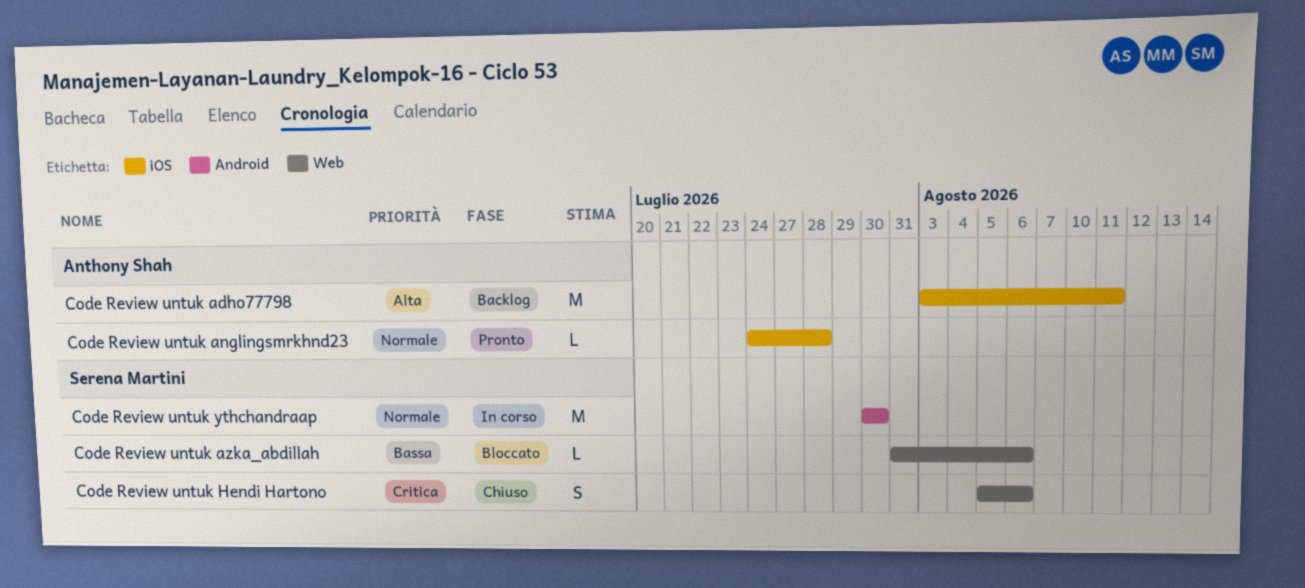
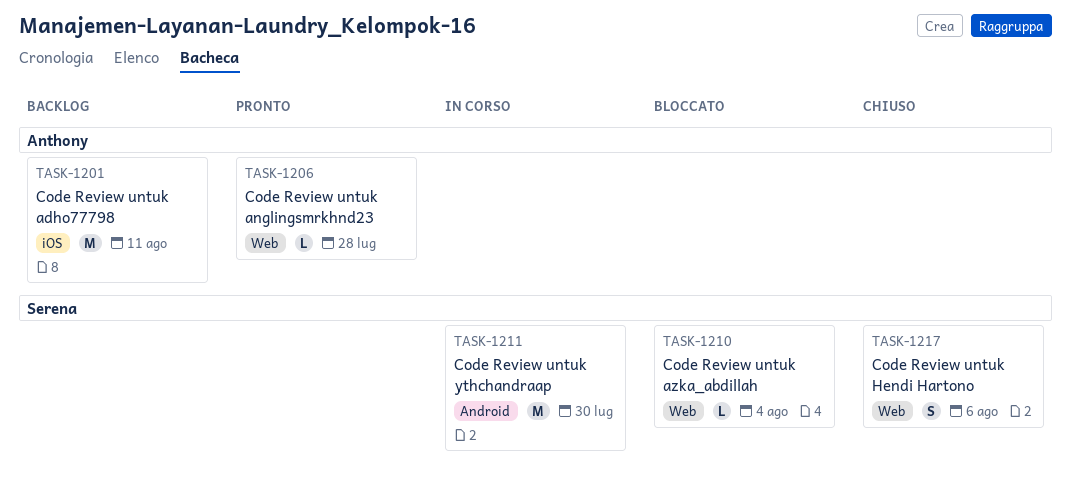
Code Review untuk anglingsmrkhnd23, label: iOS -> Web
Code Review untuk azka_abdillah, due: Aug 6 -> Aug 4

